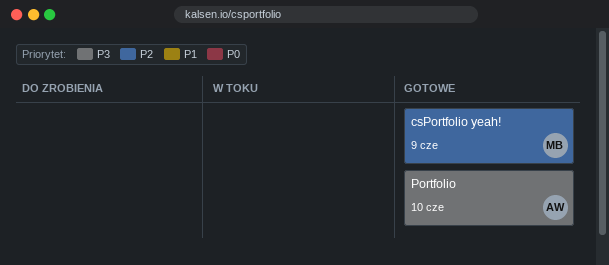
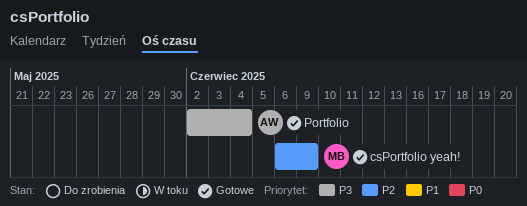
Portfolio, due: Jun 10 -> Jun 4

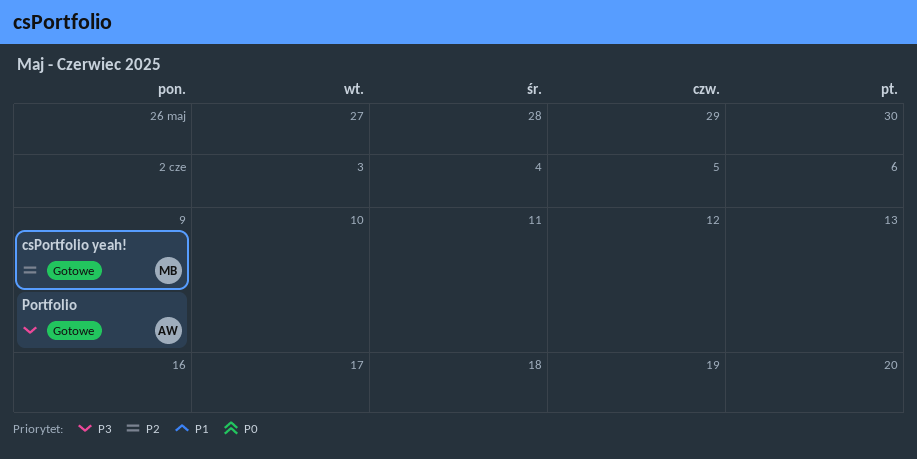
Portfolio, due: Jun 4 -> Jun 9

